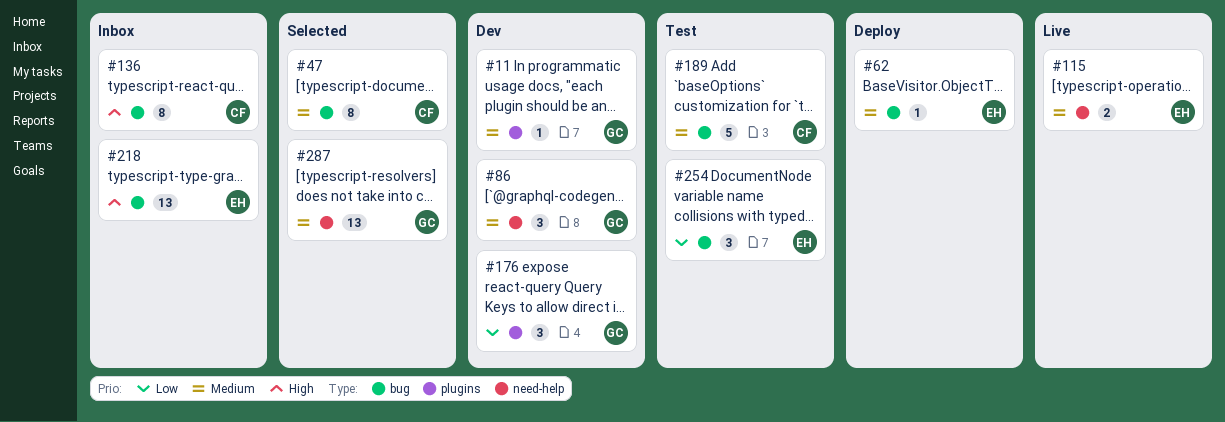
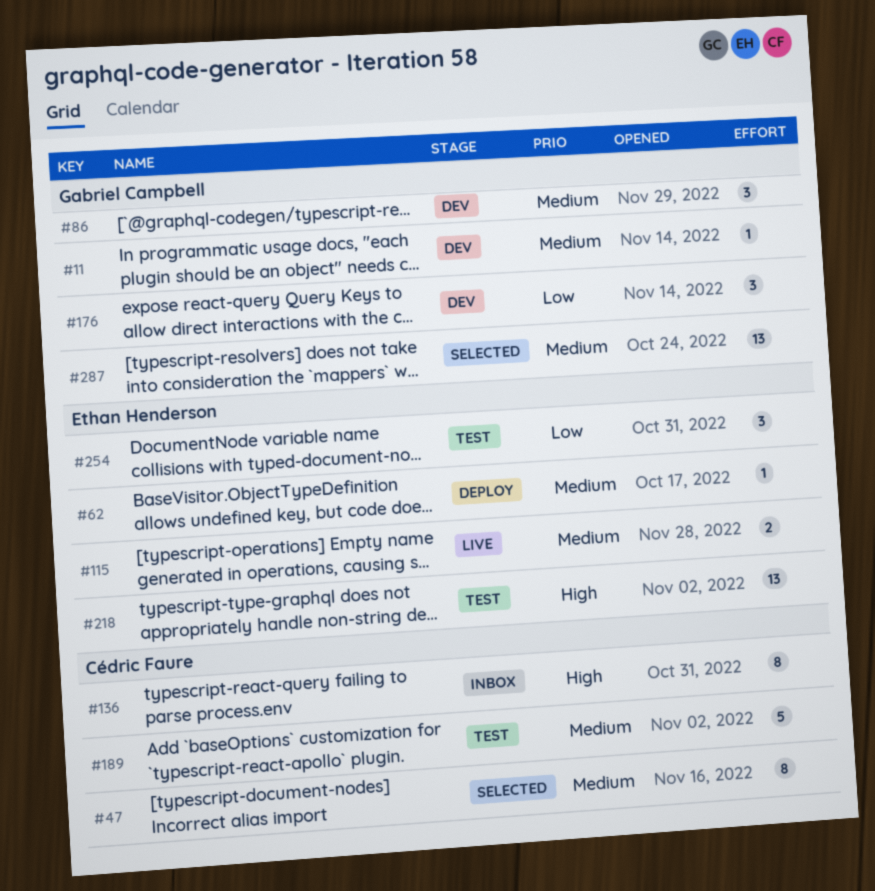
#218, status: Inbox -> Test

